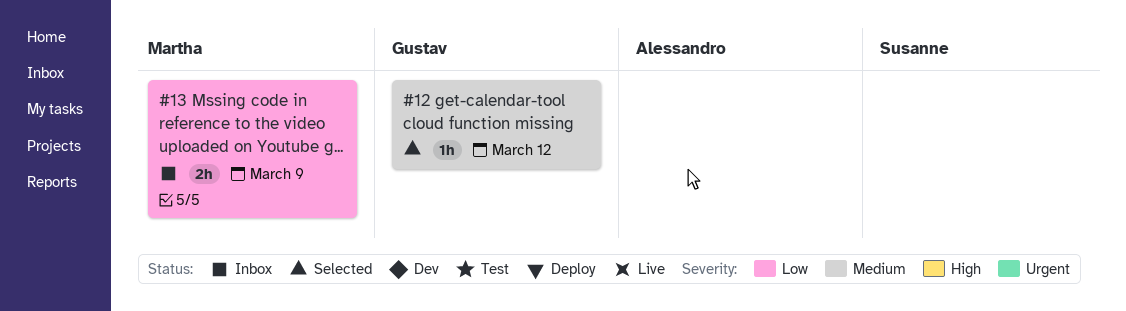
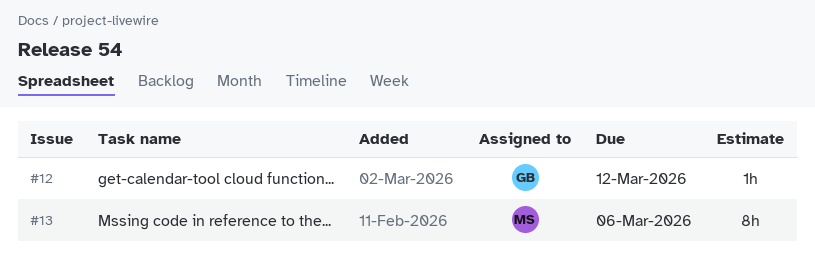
#13, estimate: 2h -> 8h
#13, due: Mar 9 -> Mar 6

